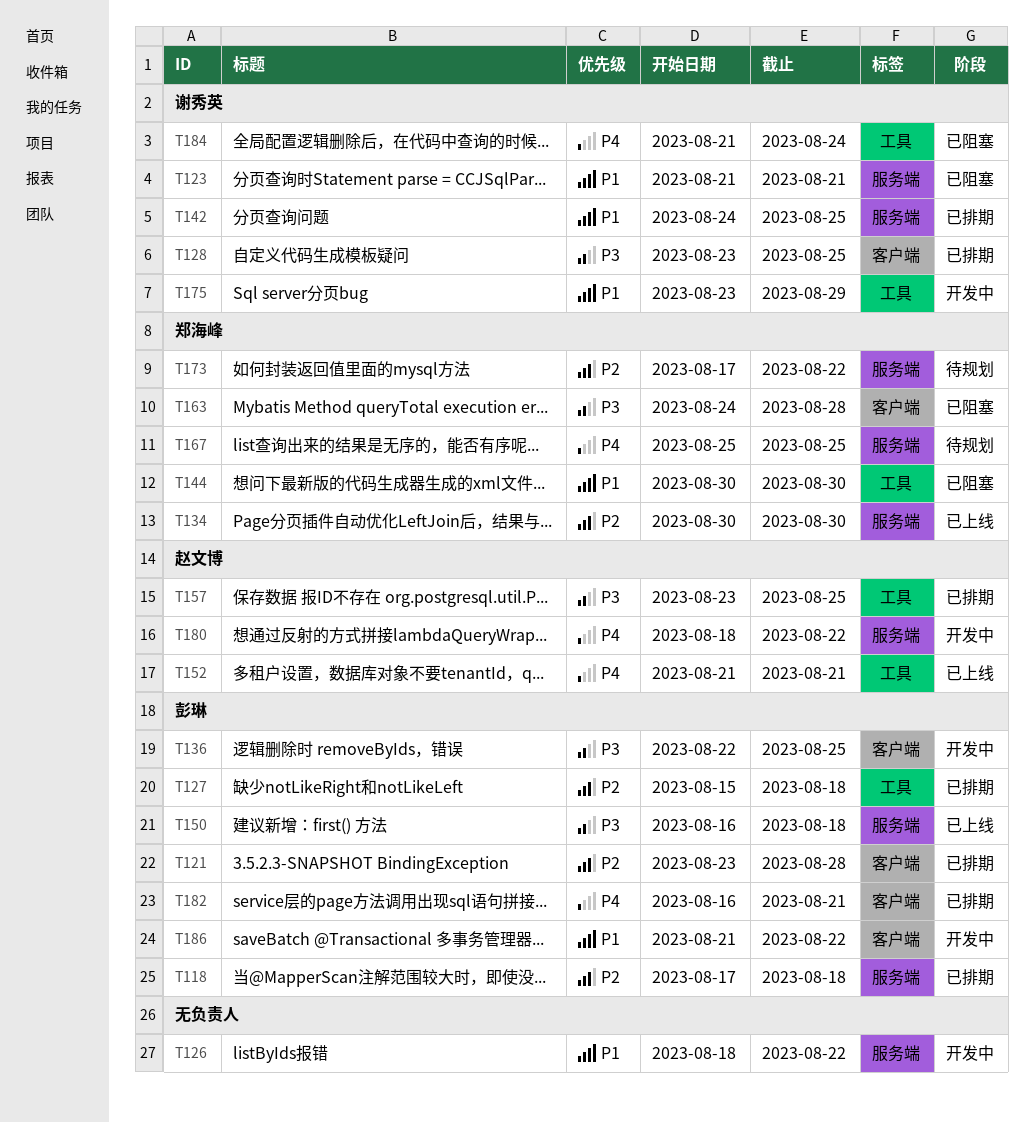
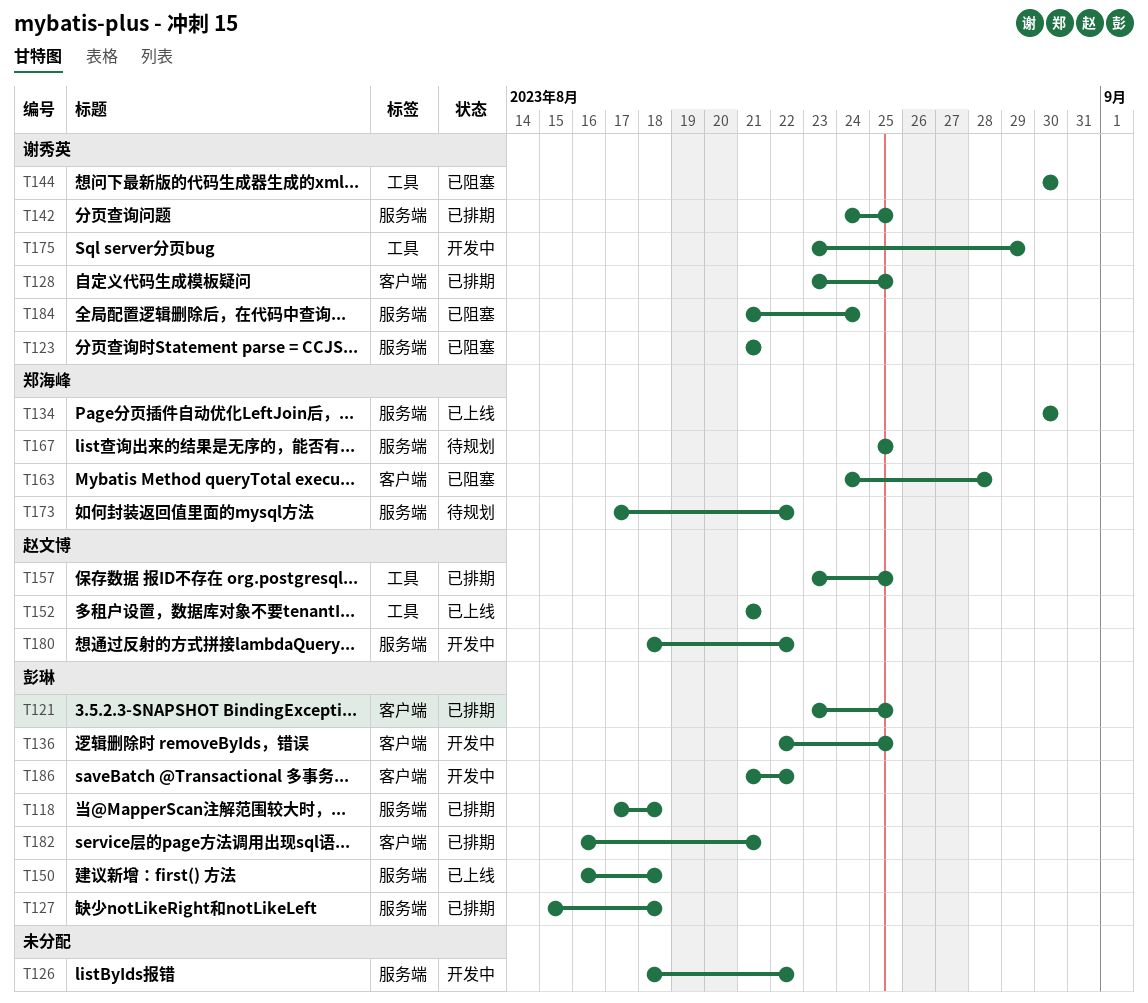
T121, due: Aug 28 -> Aug 25
T127, label: 工具 -> 服务端
T144, owner: 郑海峰 -> 谢秀英
T184, label: 工具 -> 服务端

